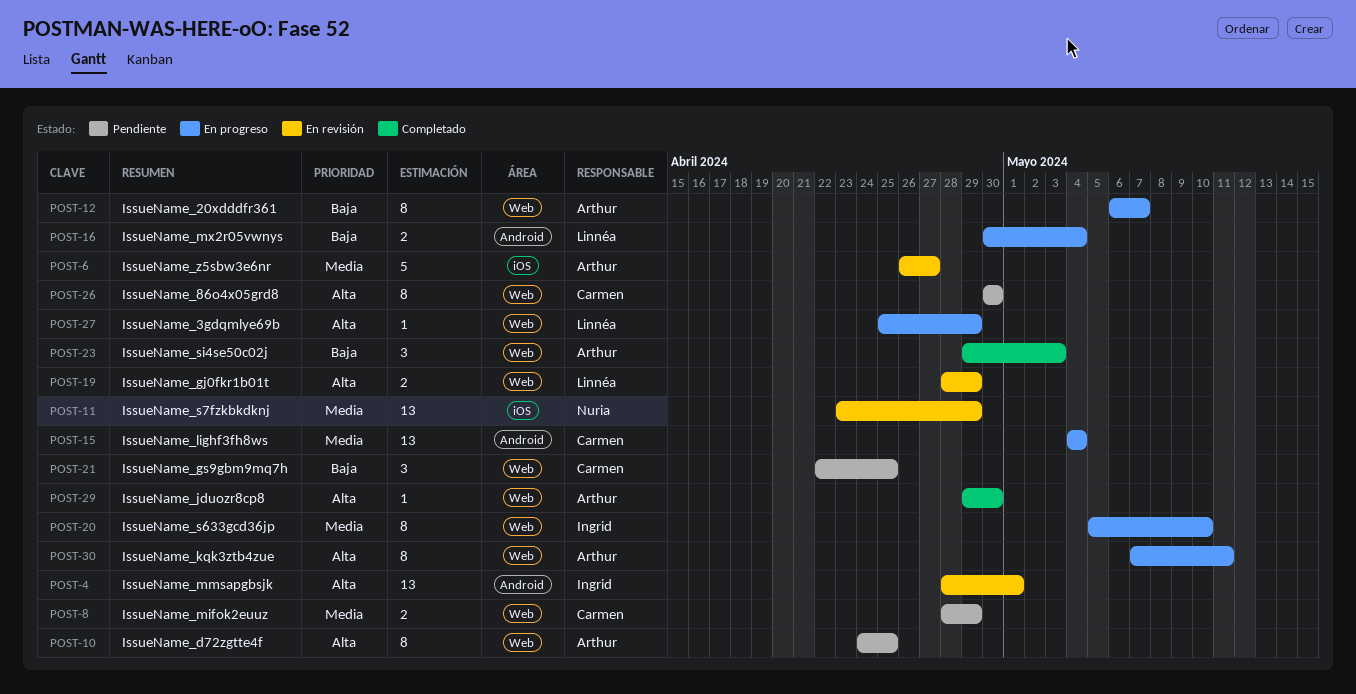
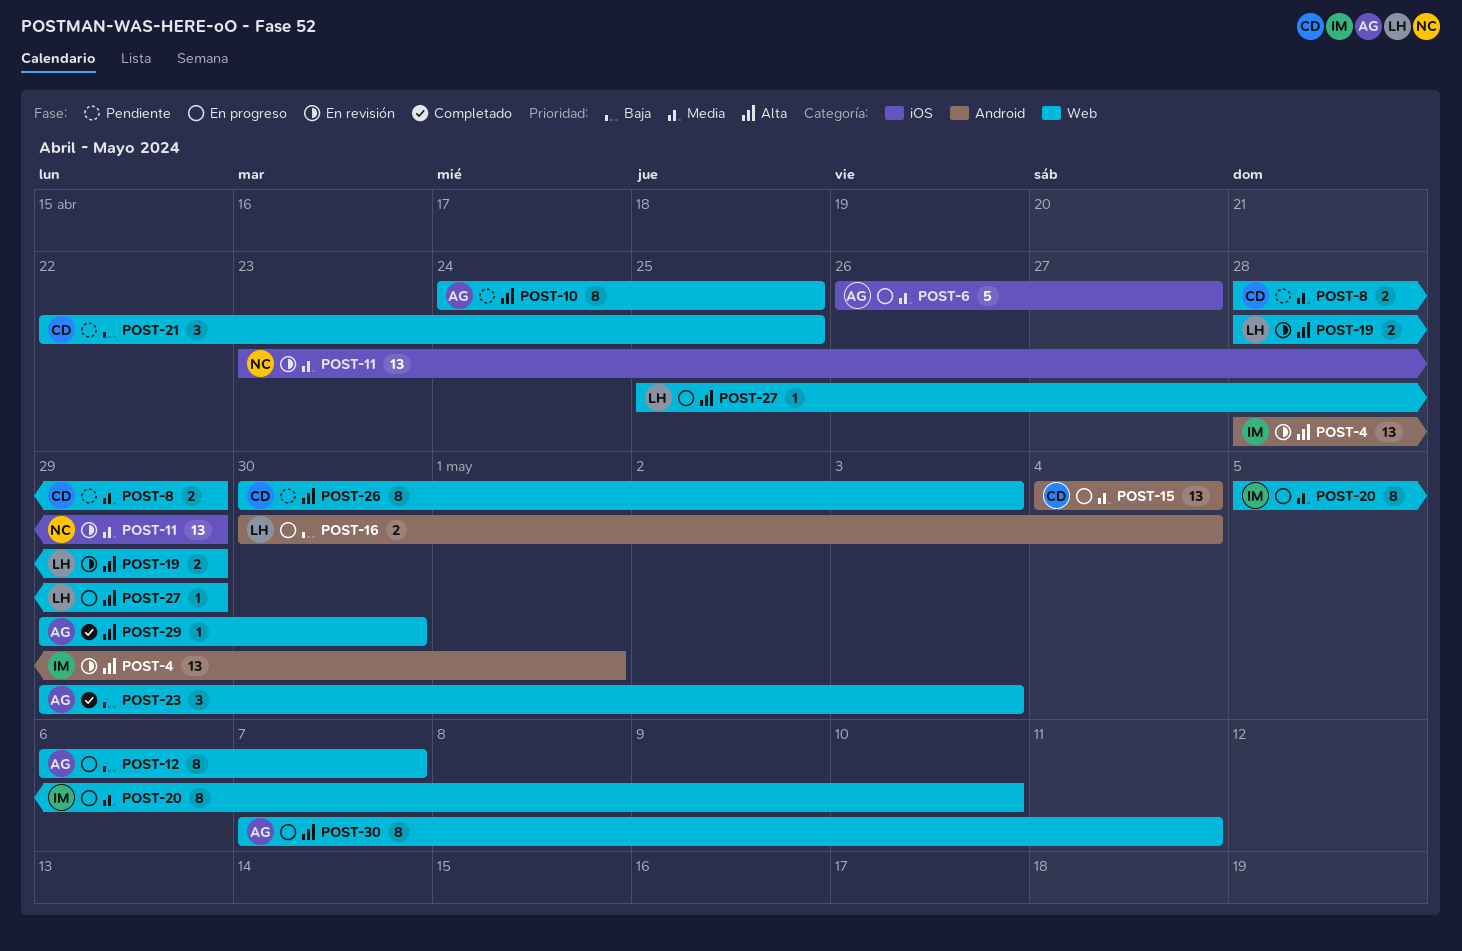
POST-6, status: En revisión -> En progreso
POST-26, due: Apr 30 -> May 3

